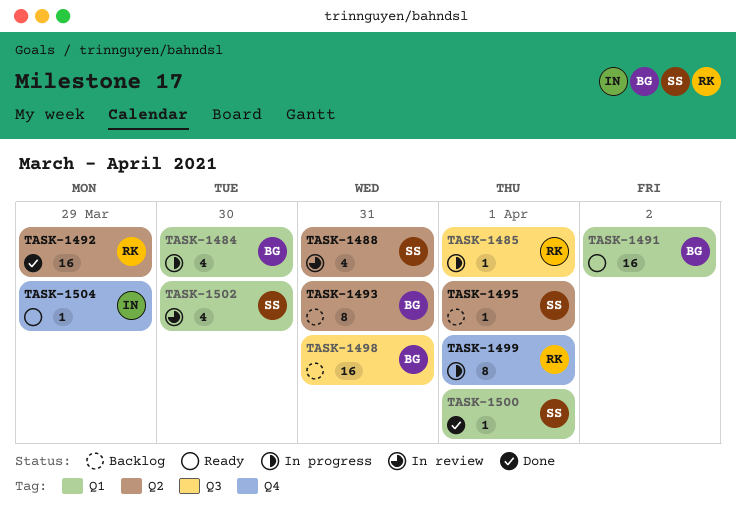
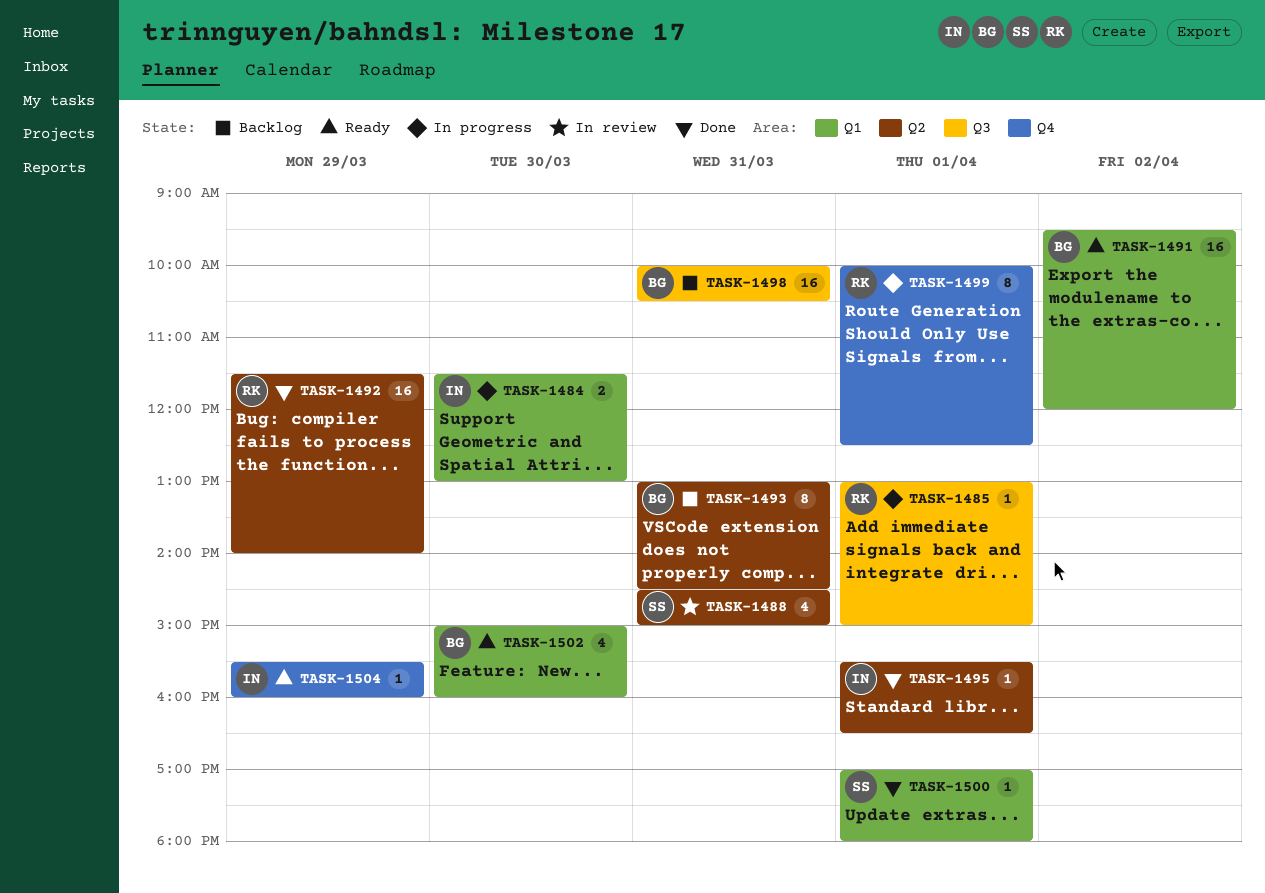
TASK-1484, owner: BG -> IN
TASK-1484, estimate: 4 -> 2
TASK-1495, status: Backlog -> Done
TASK-1495, owner: SS -> IN
TASK-1502, status: In review -> Ready
TASK-1502, owner: SS -> BG

